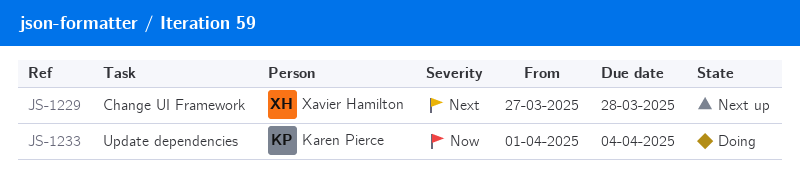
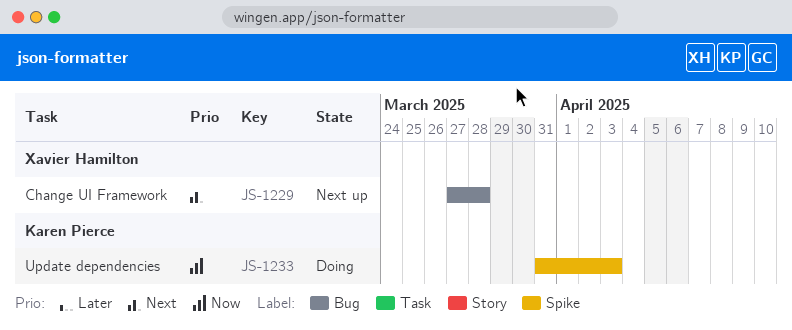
JS-1233, start: Apr 1 -> Mar 31
JS-1233, due: Apr 4 -> Apr 3

